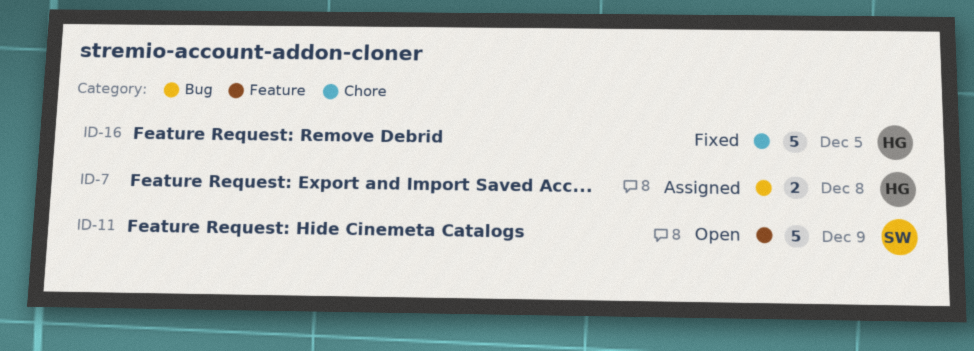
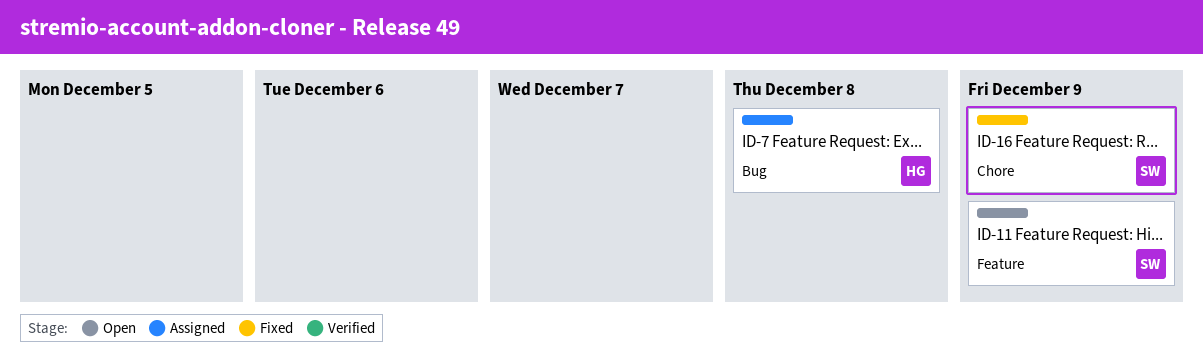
ID-16, owner: HG -> SW
ID-16, due: Dec 5 -> Dec 9

